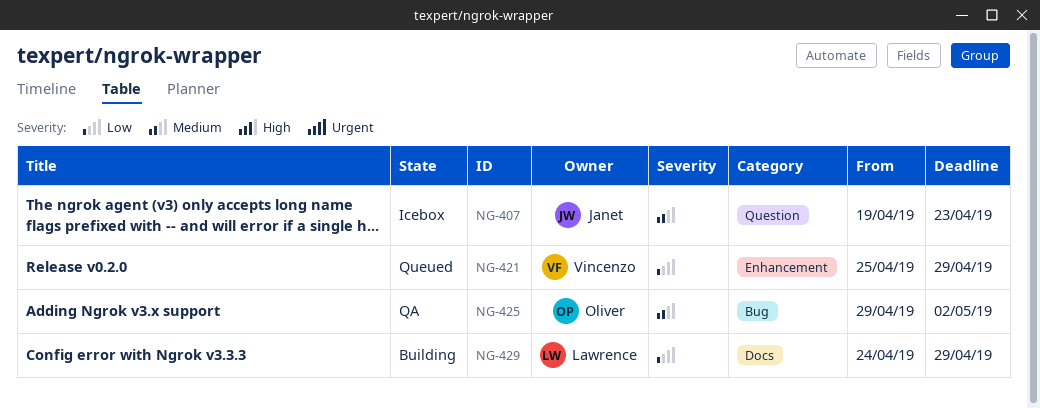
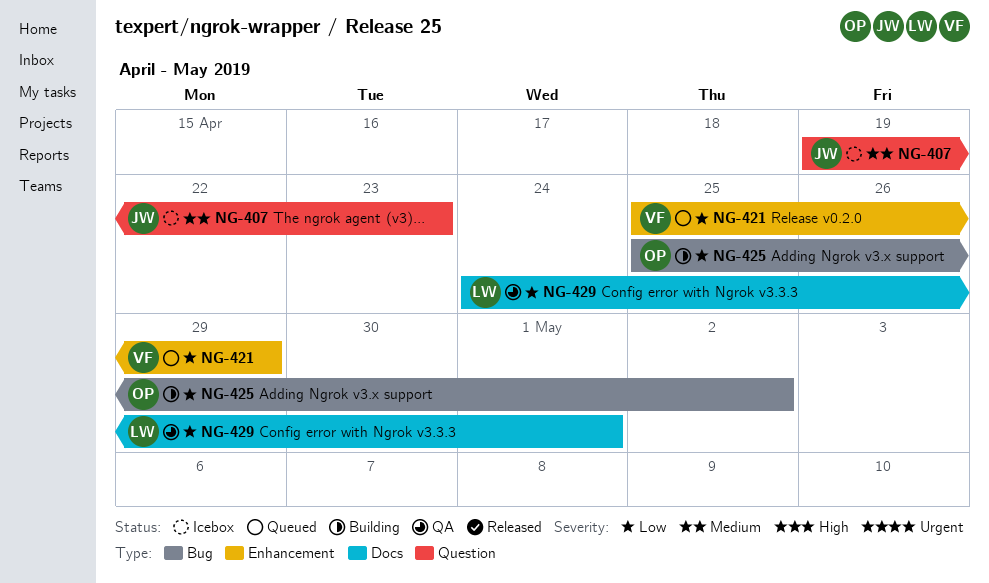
NG-425, status: QA -> Building
NG-425, priority: Medium -> Low
NG-425, start: Apr 29 -> Apr 25
NG-429, status: Building -> QA
NG-429, due: Apr 29 -> May 1

